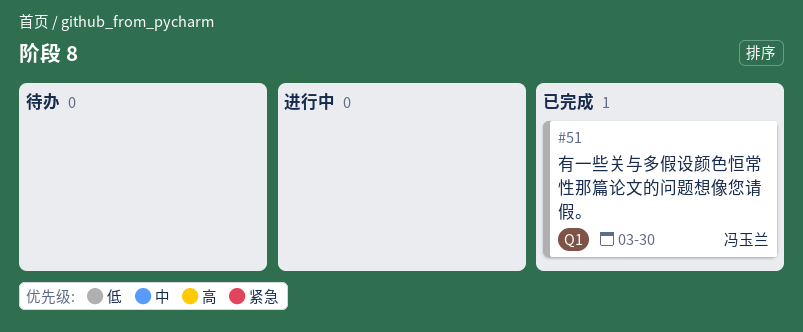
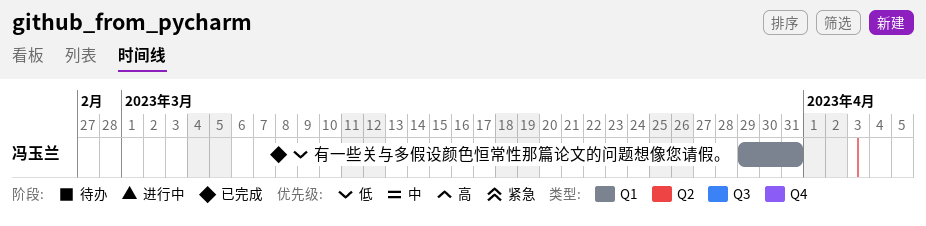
有一些关与多假设颜色恒常性那篇论文的问题想像您请假。, due: Mar 30 -> Mar 31

